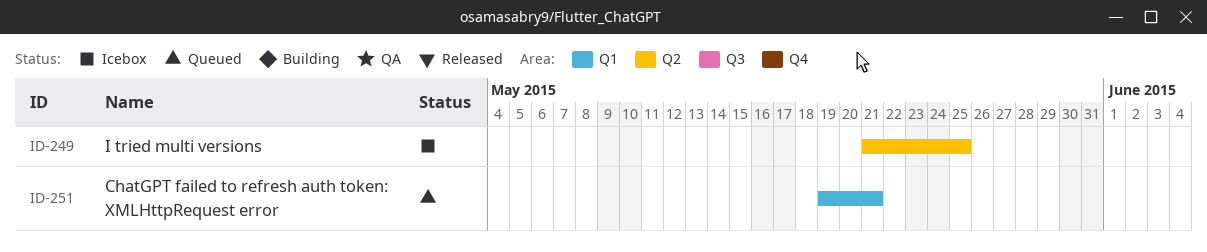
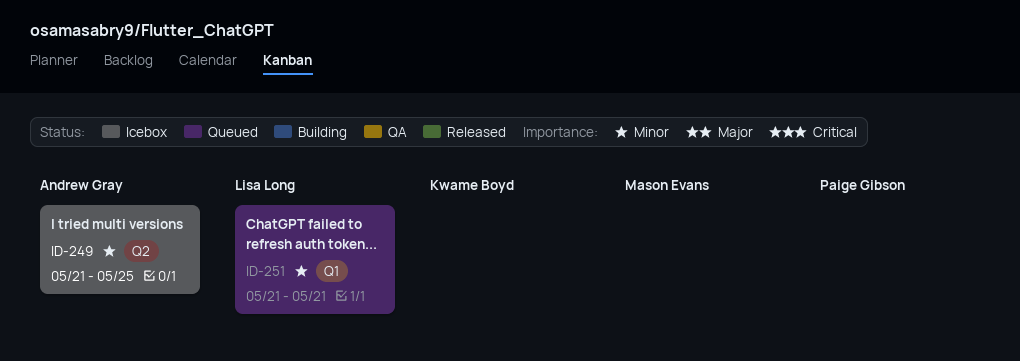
ID-251, start: May 19 -> May 21

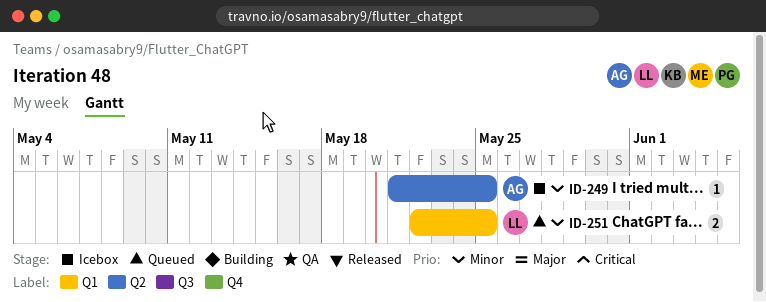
ID-251, start: May 21 -> May 22
ID-251, due: May 21 -> May 25

